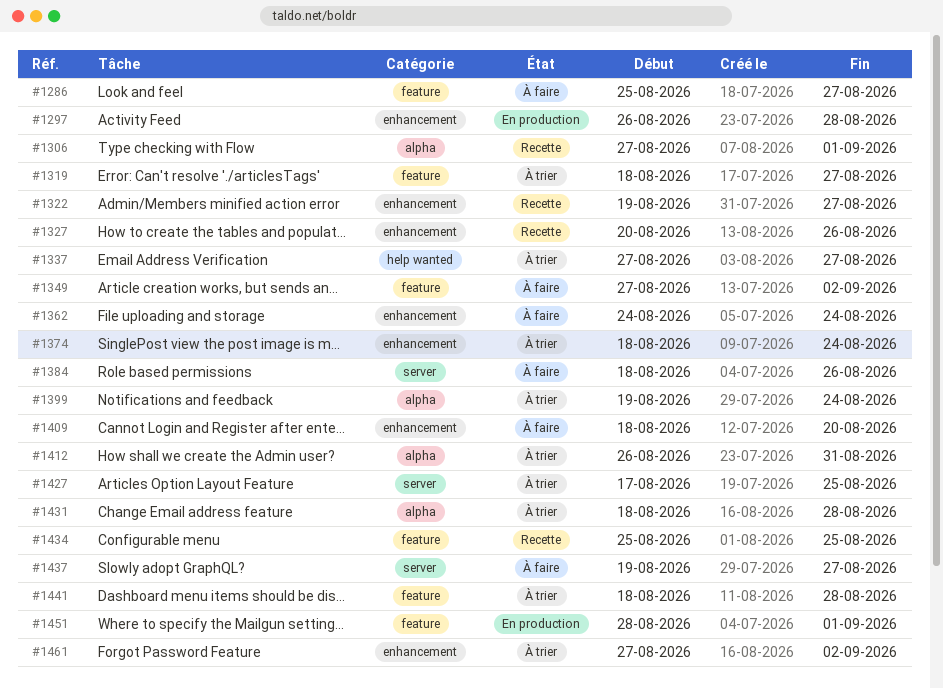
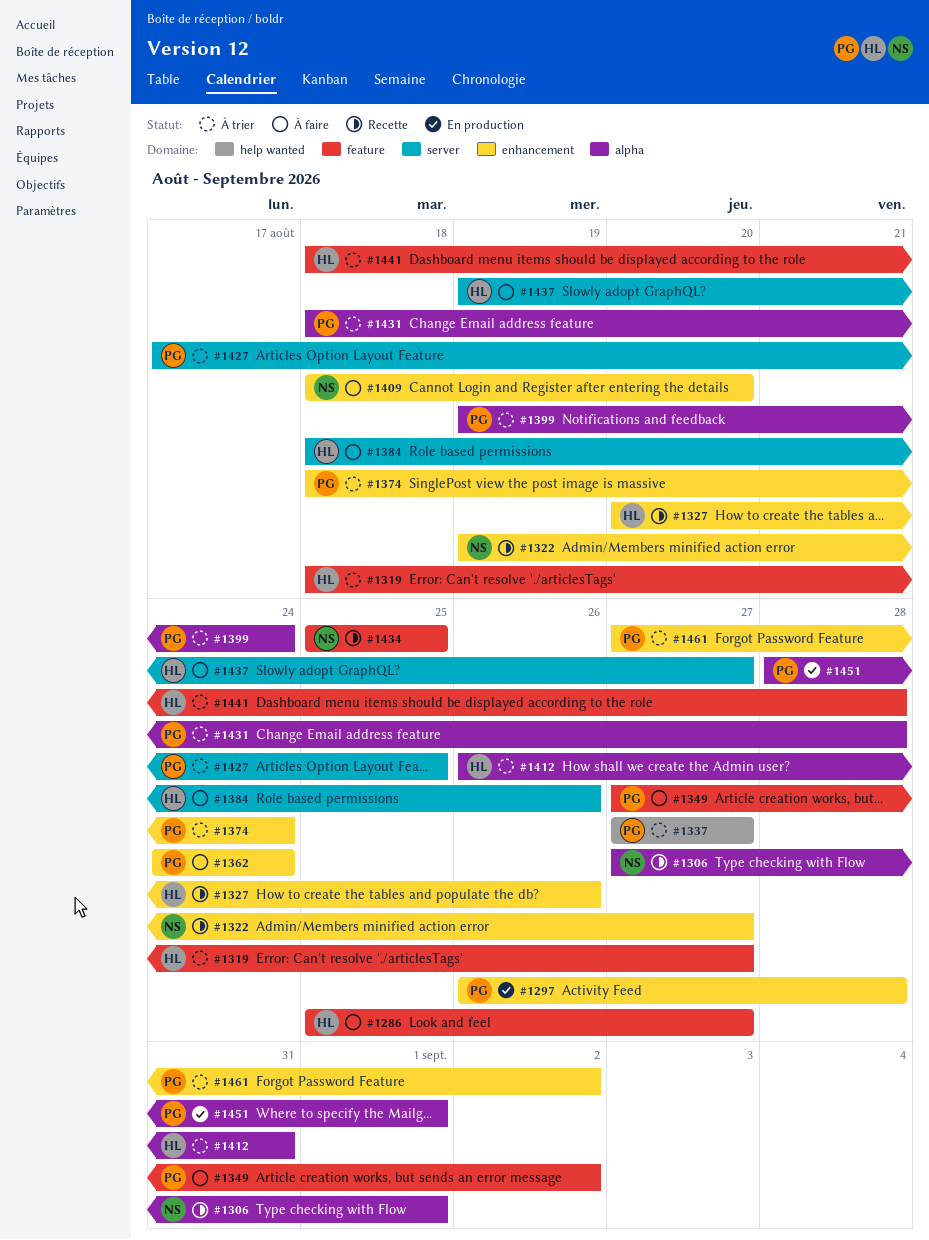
#1451, label: feature -> alpha

